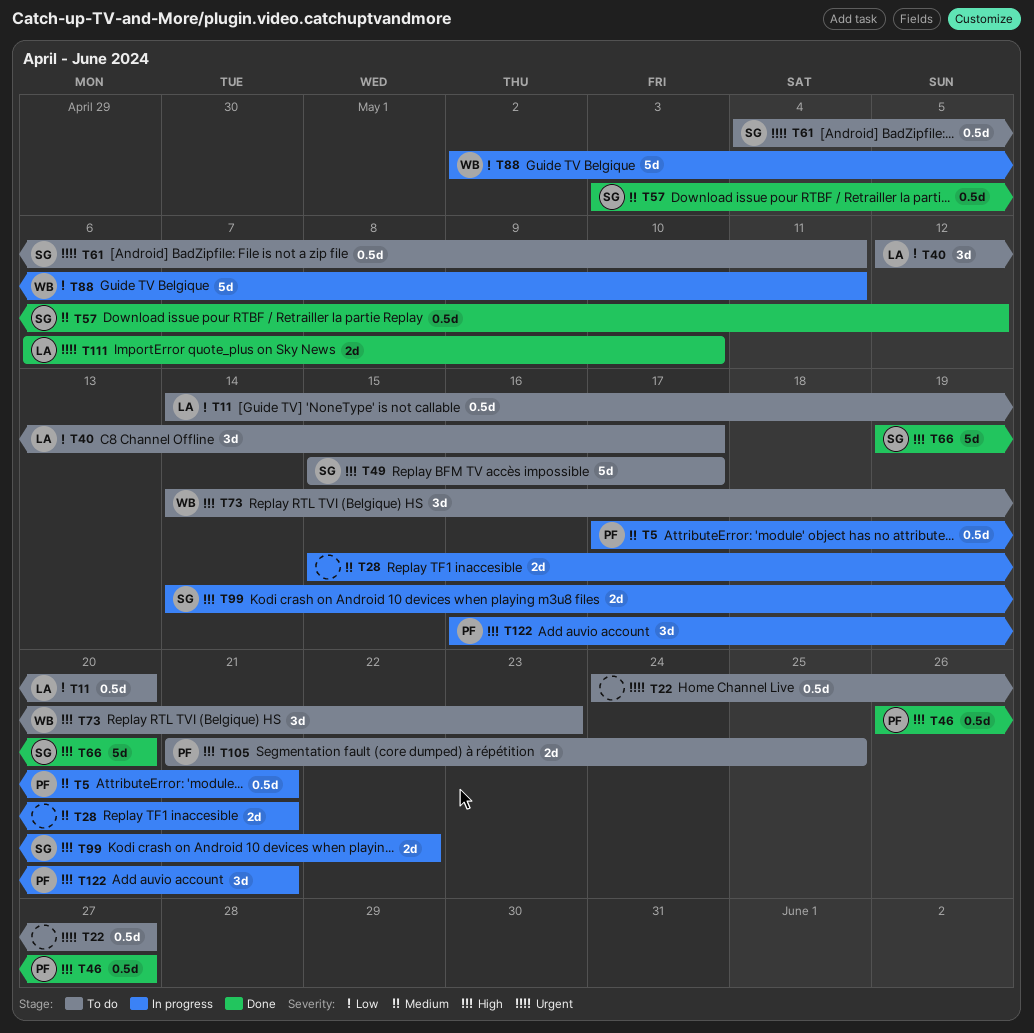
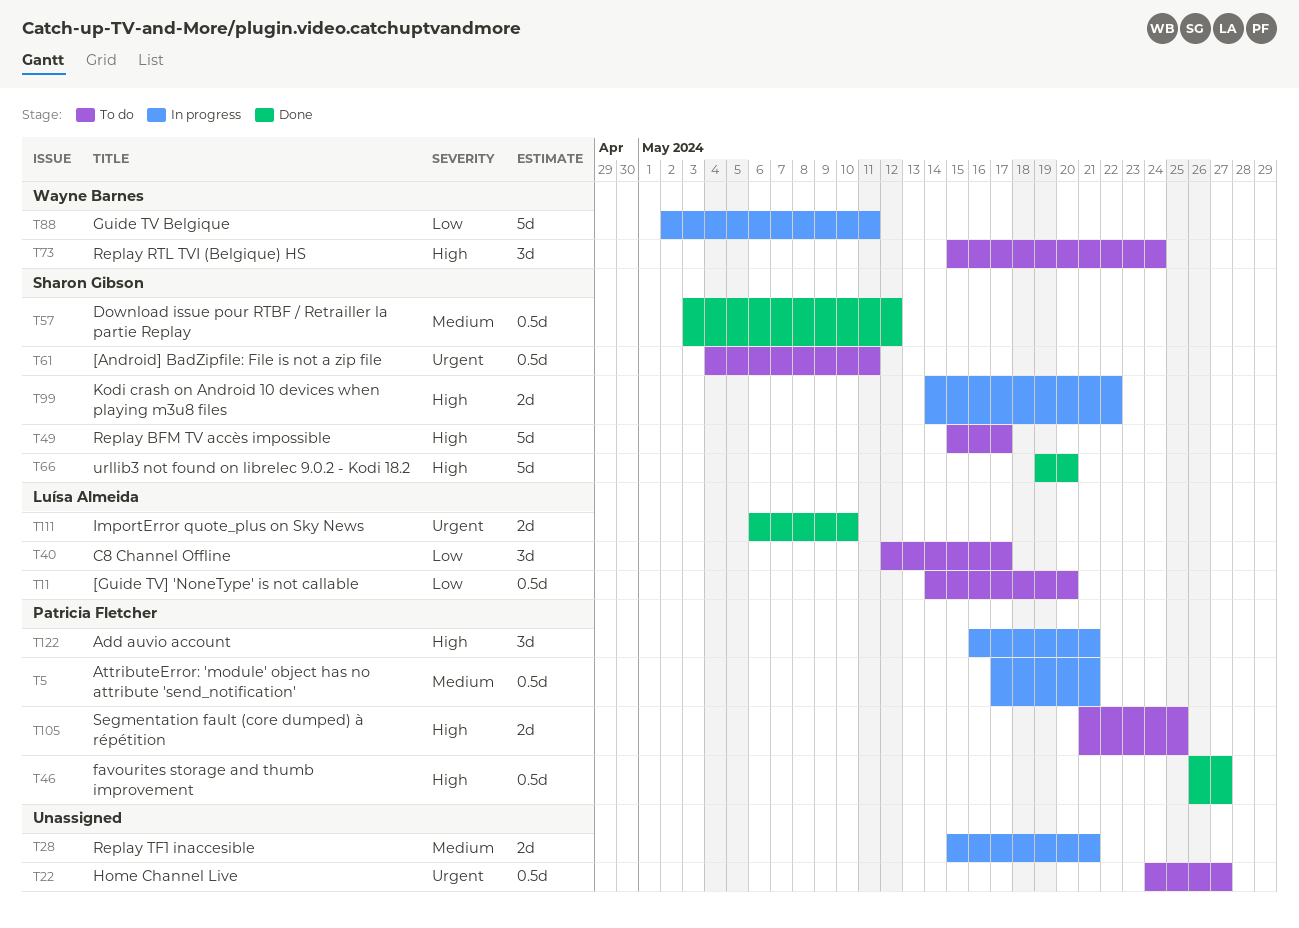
T73, start: May 14 -> May 15
T73, due: May 23 -> May 24

